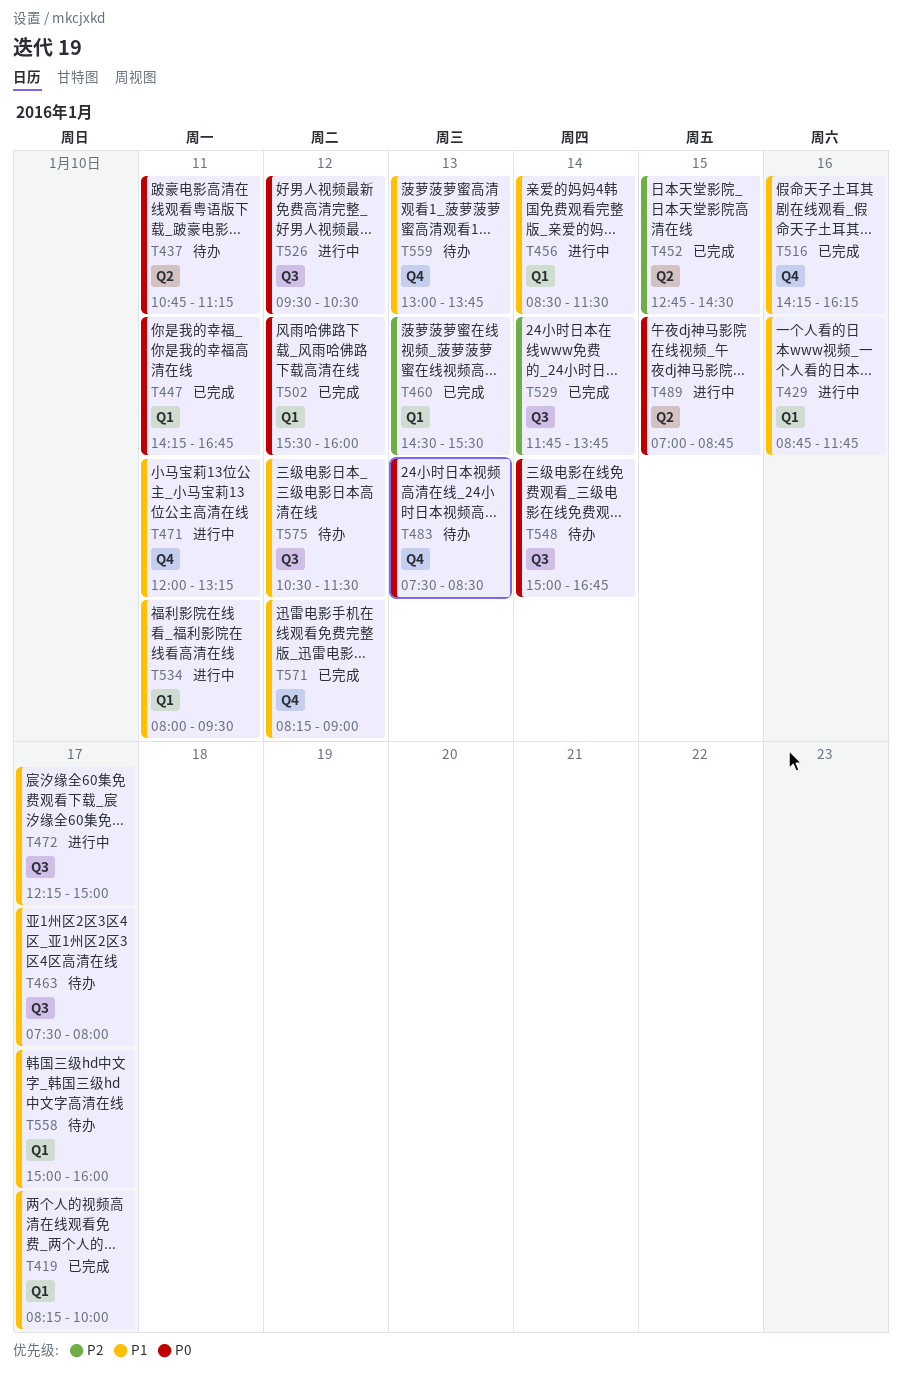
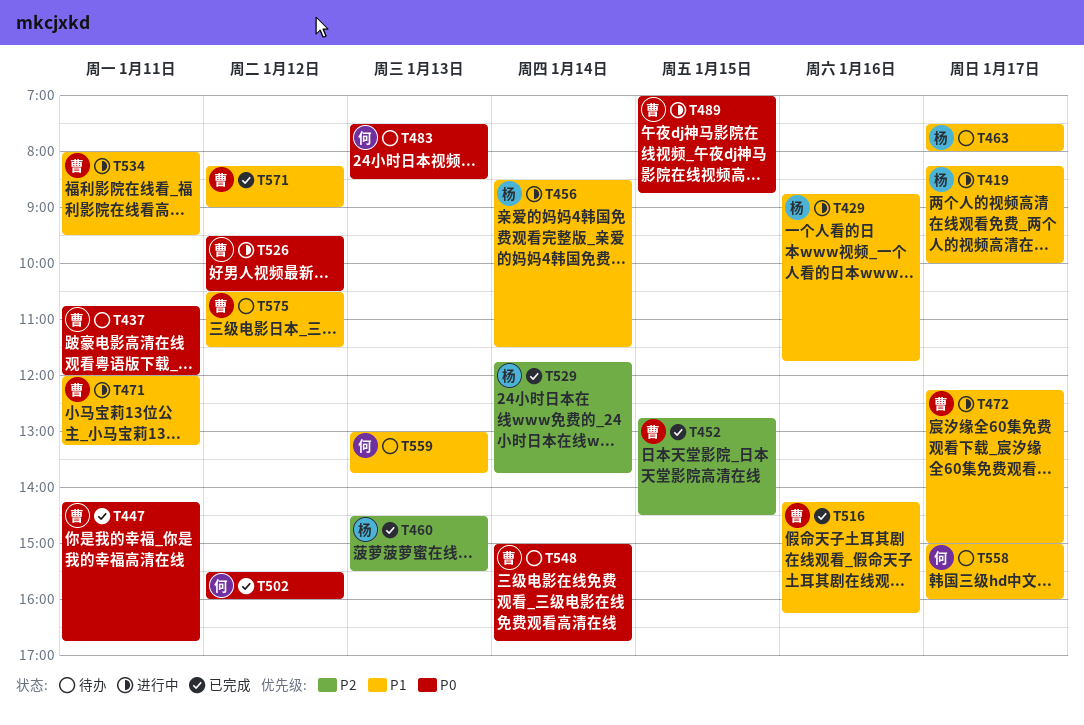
T419, status: 已完成 -> 进行中
T437, ends: 11:15 -> 12:00

